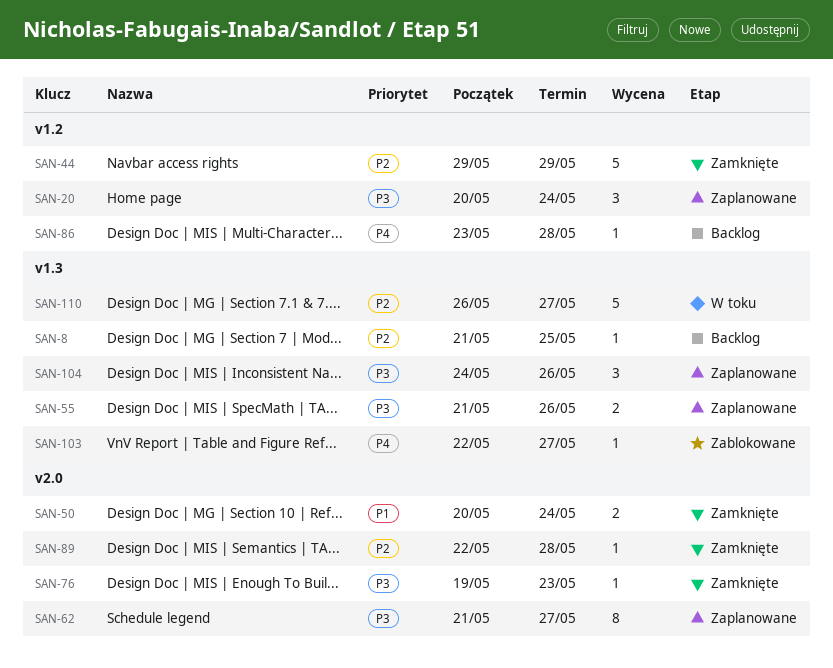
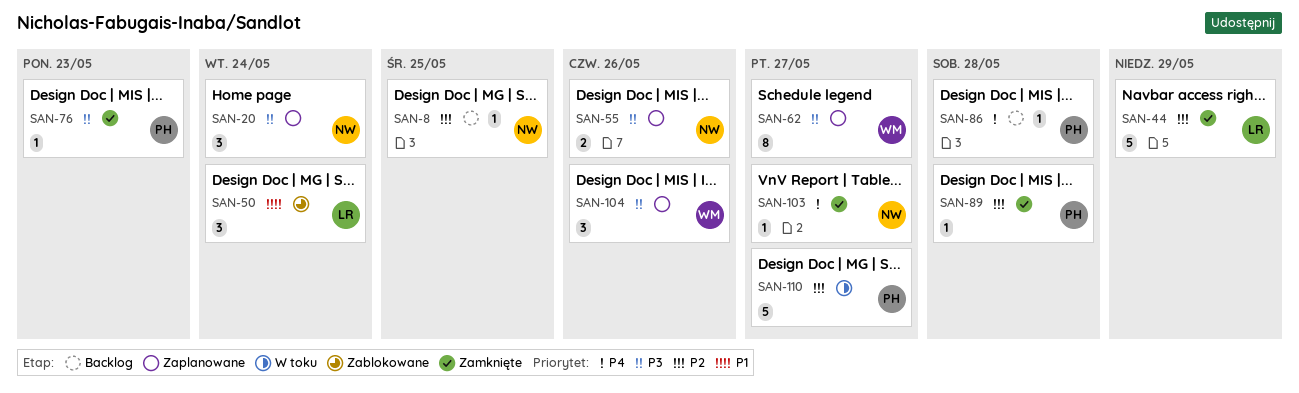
SAN-50, status: Zamknięte -> Zablokowane
SAN-50, estimate: 2 -> 3
SAN-103, status: Zablokowane -> Zamknięte

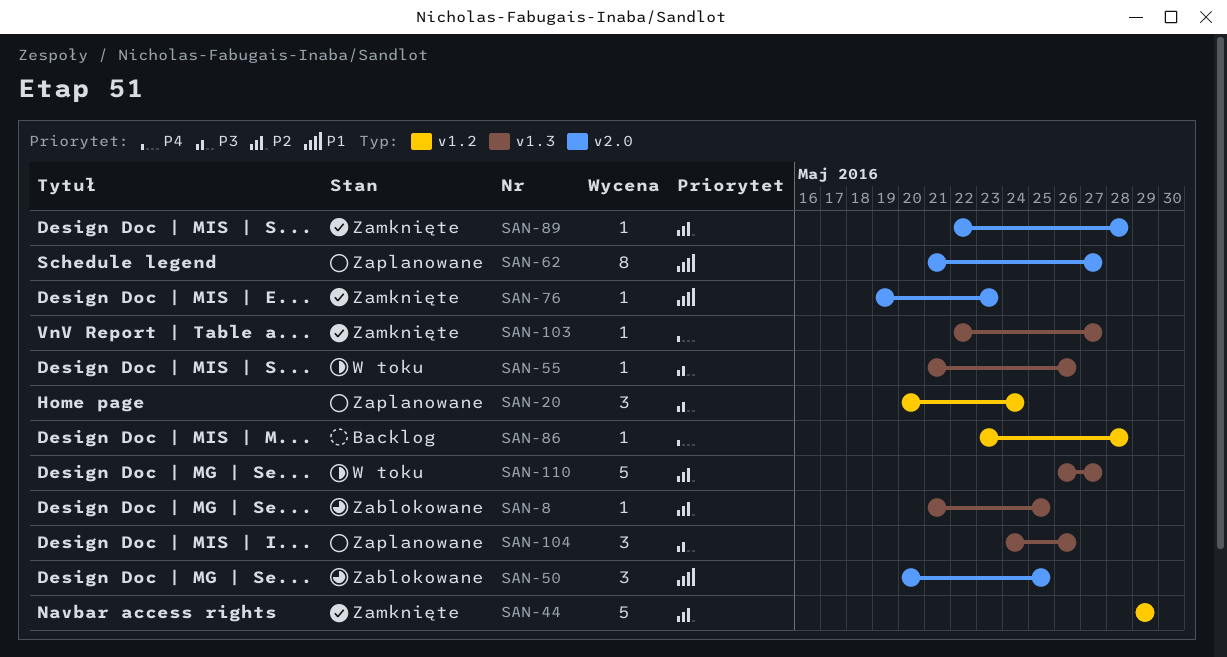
SAN-8, status: Backlog -> Zablokowane
SAN-50, due: May 24 -> May 25
SAN-55, status: Zaplanowane -> W toku
SAN-55, estimate: 2 -> 1
SAN-62, priority: P3 -> P1
SAN-76, priority: P3 -> P1

